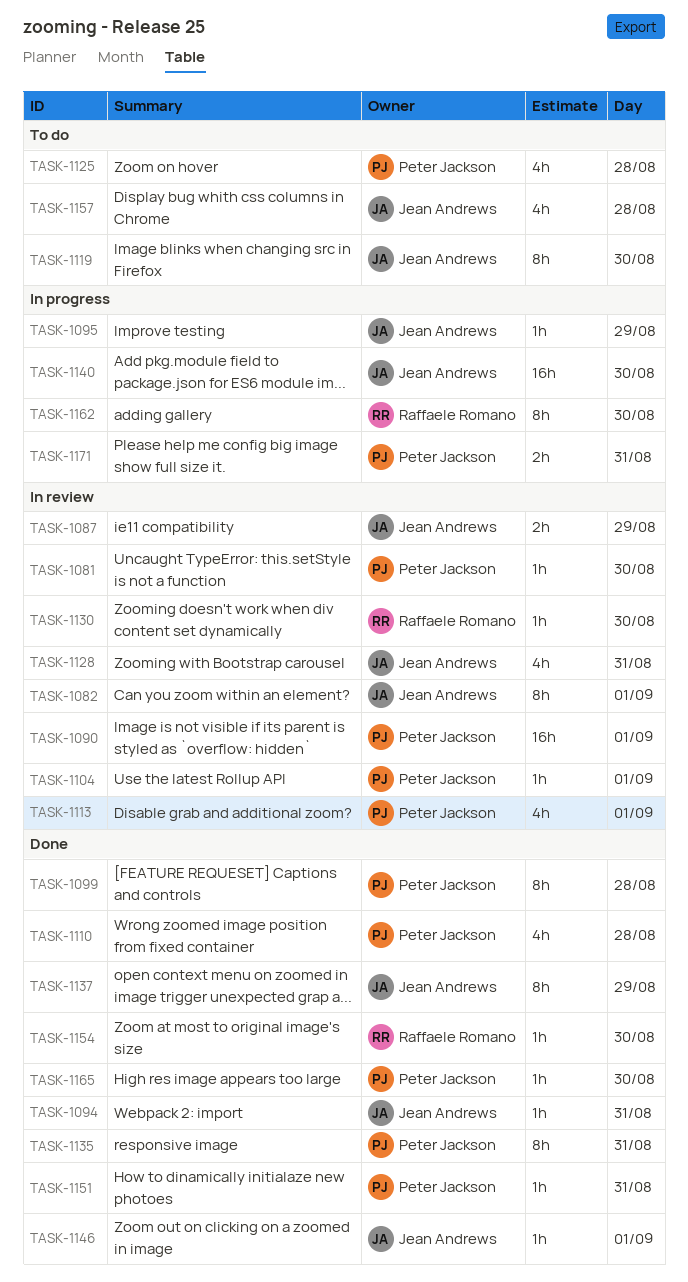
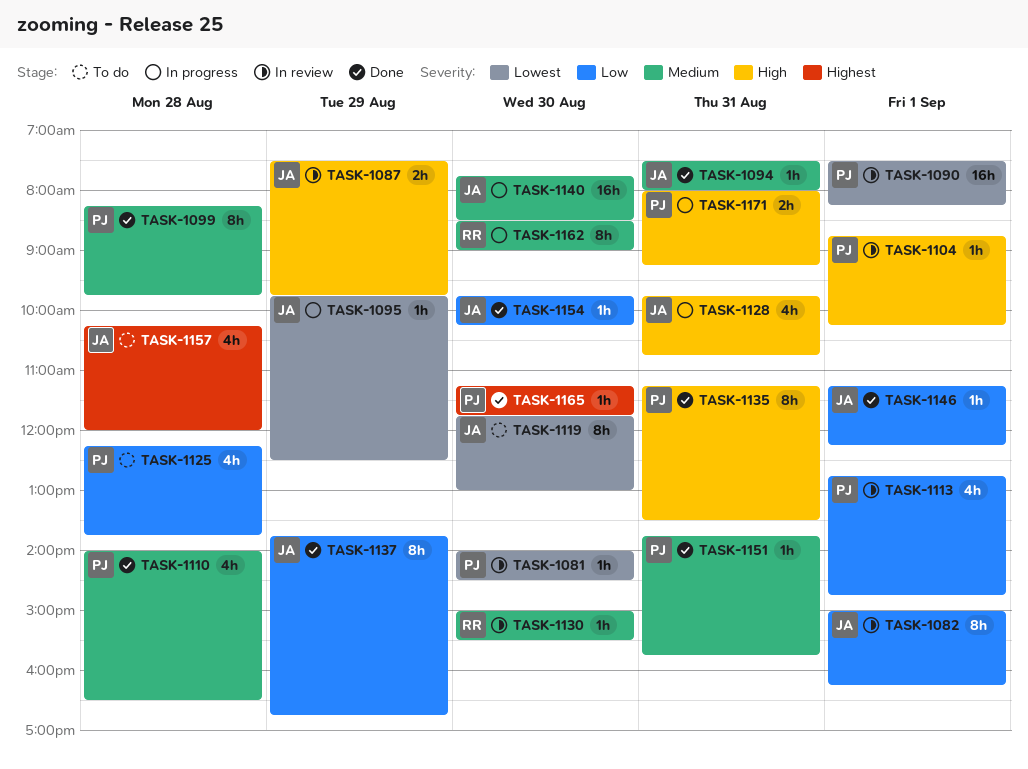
TASK-1128, status: In review -> In progress
TASK-1154, owner: Raffaele Romano -> Jean Andrews

